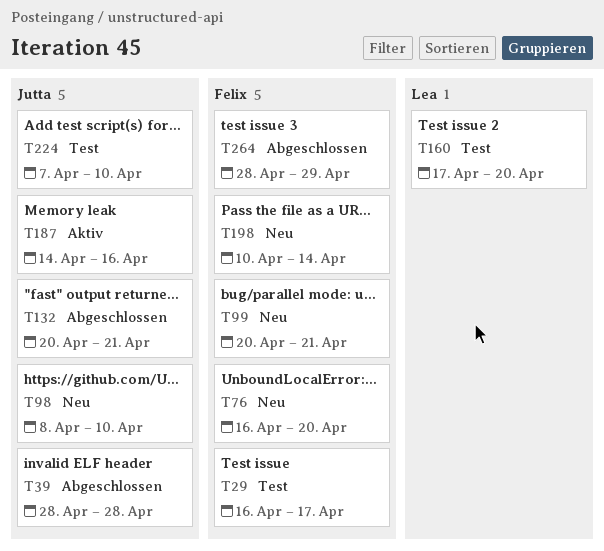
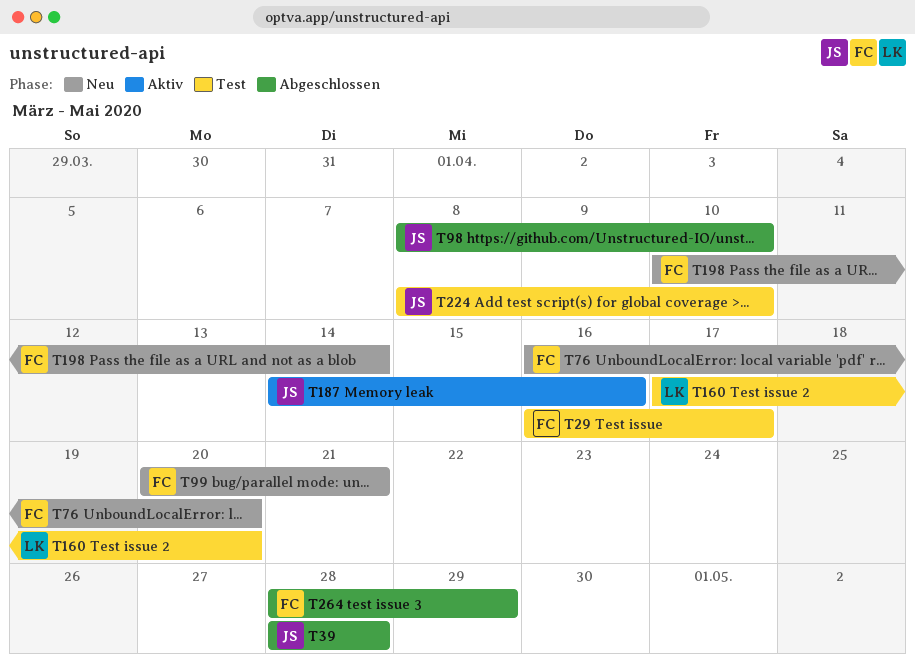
T98, status: Neu -> Abgeschlossen
T132: present -> none
T224, start: Apr 7 -> Apr 8

